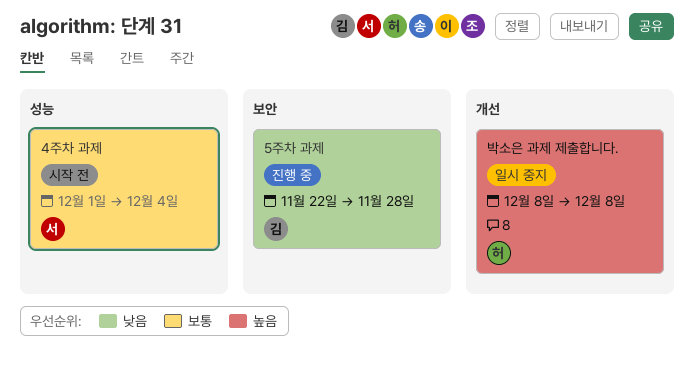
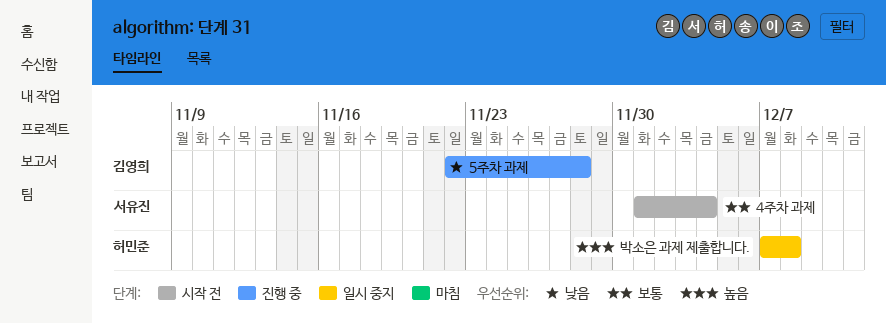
박소은 과제 제출합니다., start: Dec 8 -> Dec 7

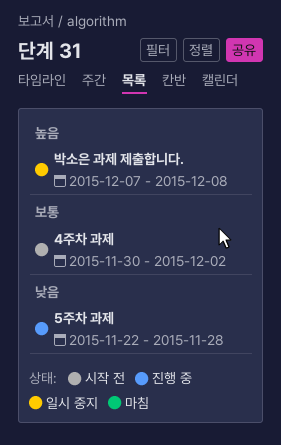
4주차 과제, start: Dec 1 -> Nov 30
4주차 과제, due: Dec 4 -> Dec 2

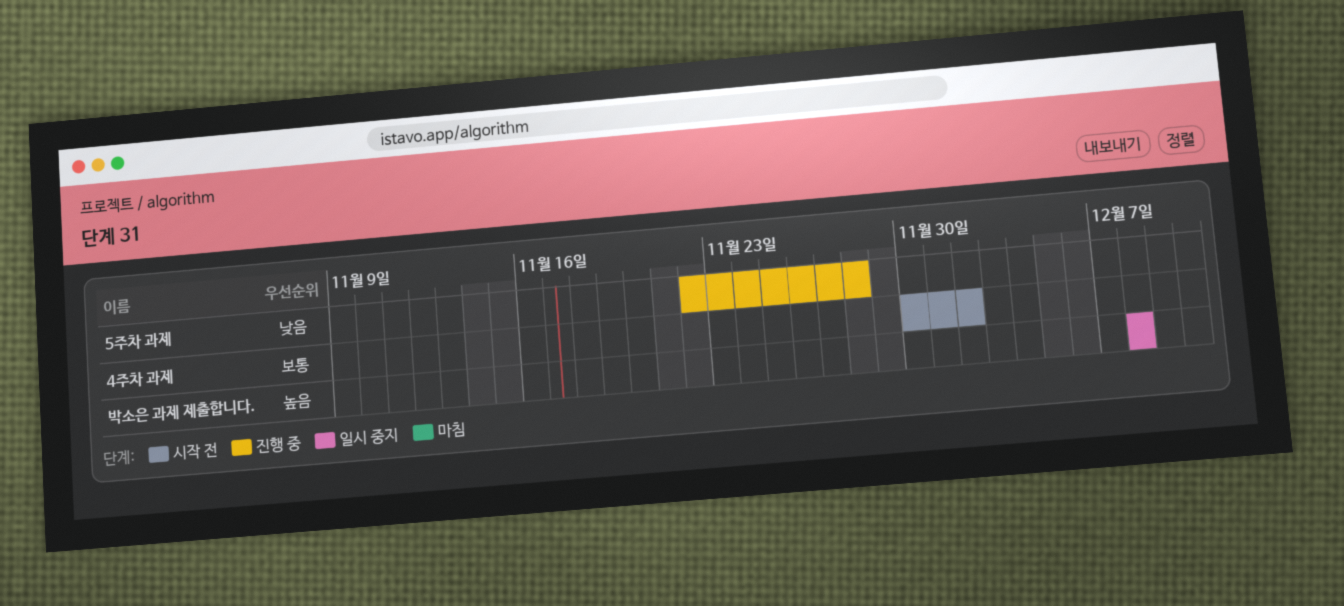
박소은 과제 제출합니다., start: Dec 7 -> Dec 8

